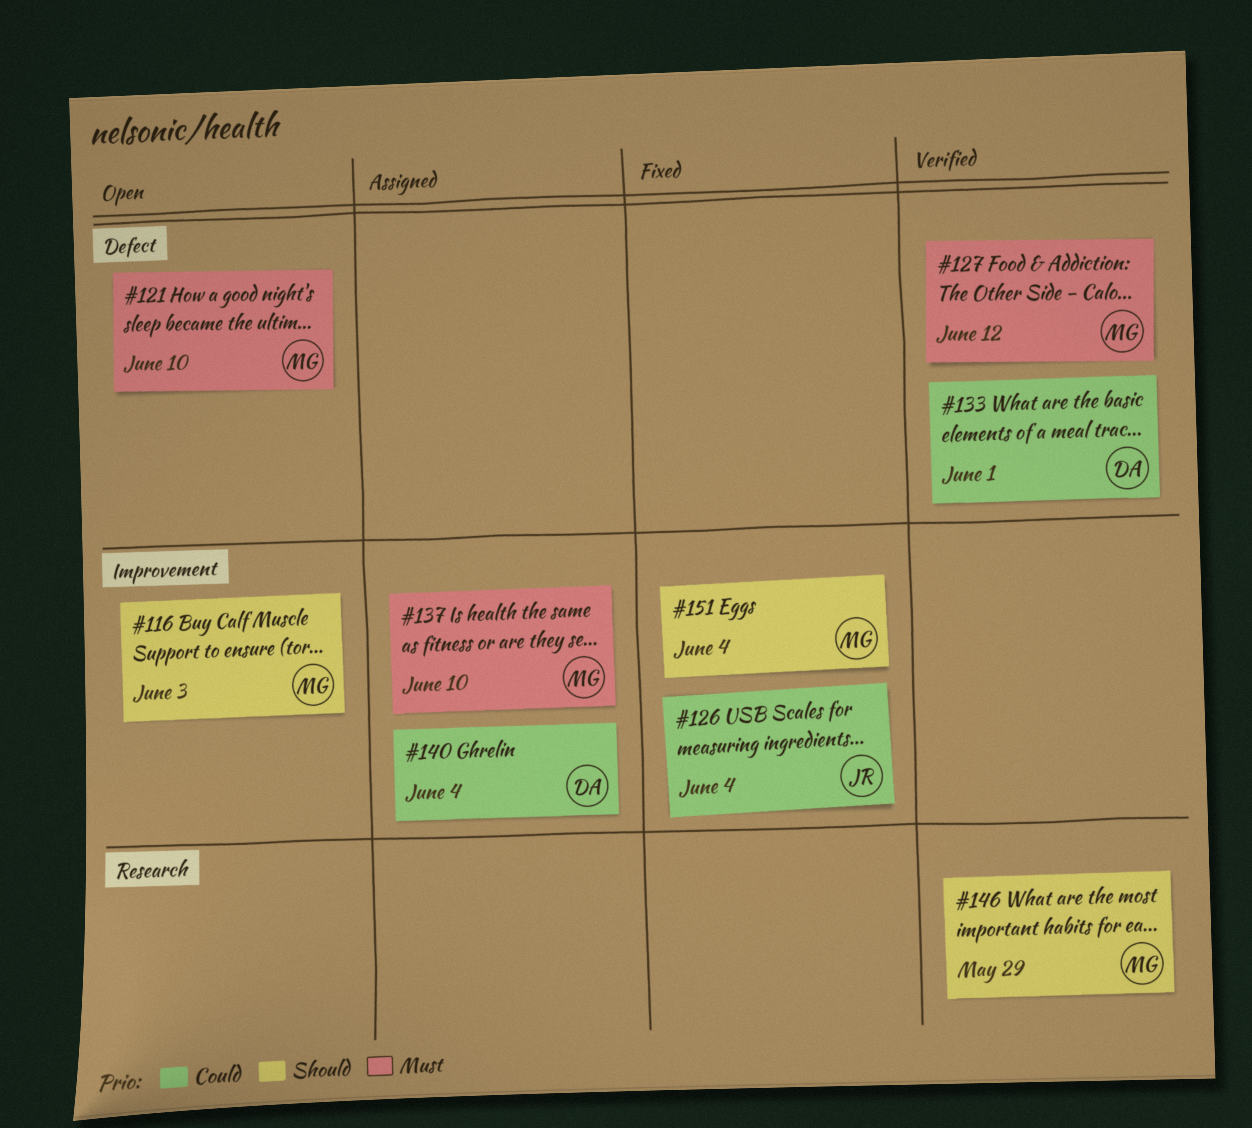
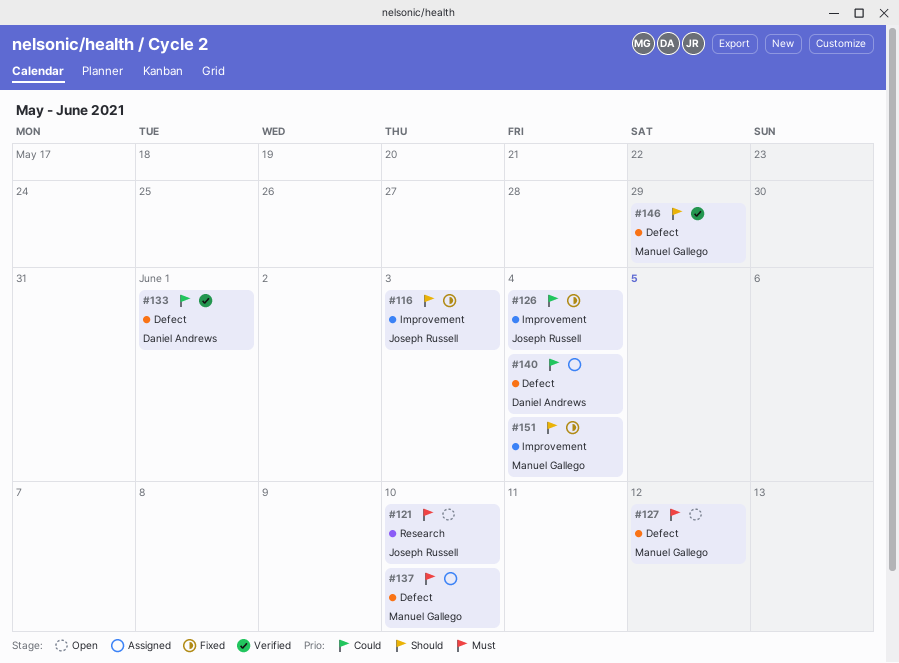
#116, status: Open -> Fixed
#116, owner: Manuel Gallego -> Joseph Russell
#121, owner: Manuel Gallego -> Joseph Russell
#121, label: Defect -> Research
#127, status: Verified -> Open
#137, label: Improvement -> Defect
#140, label: Improvement -> Defect
#146, label: Research -> Defect

